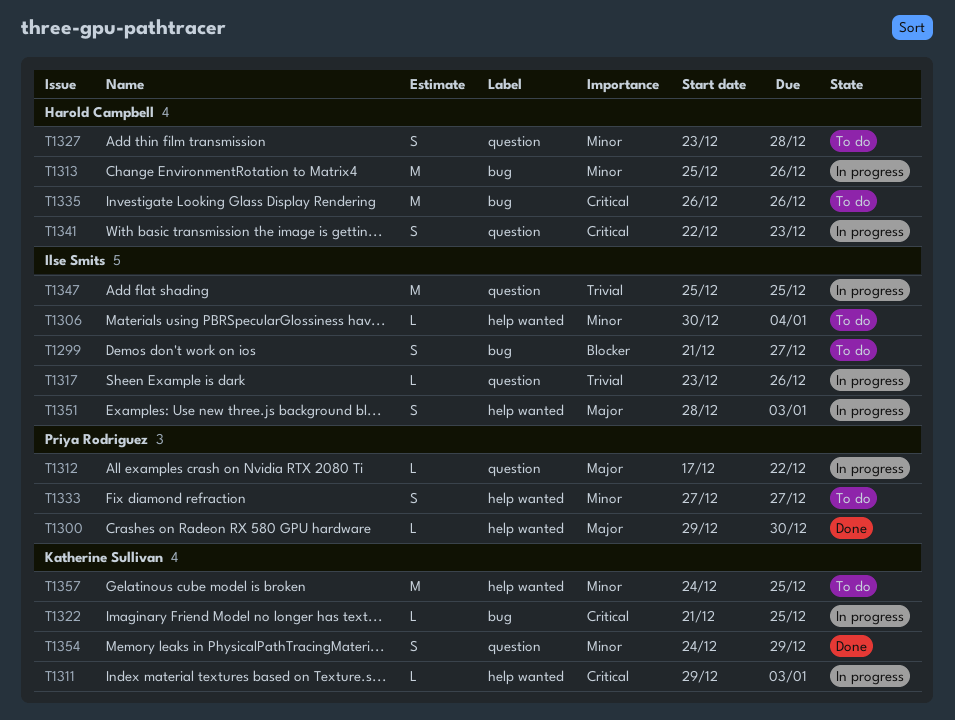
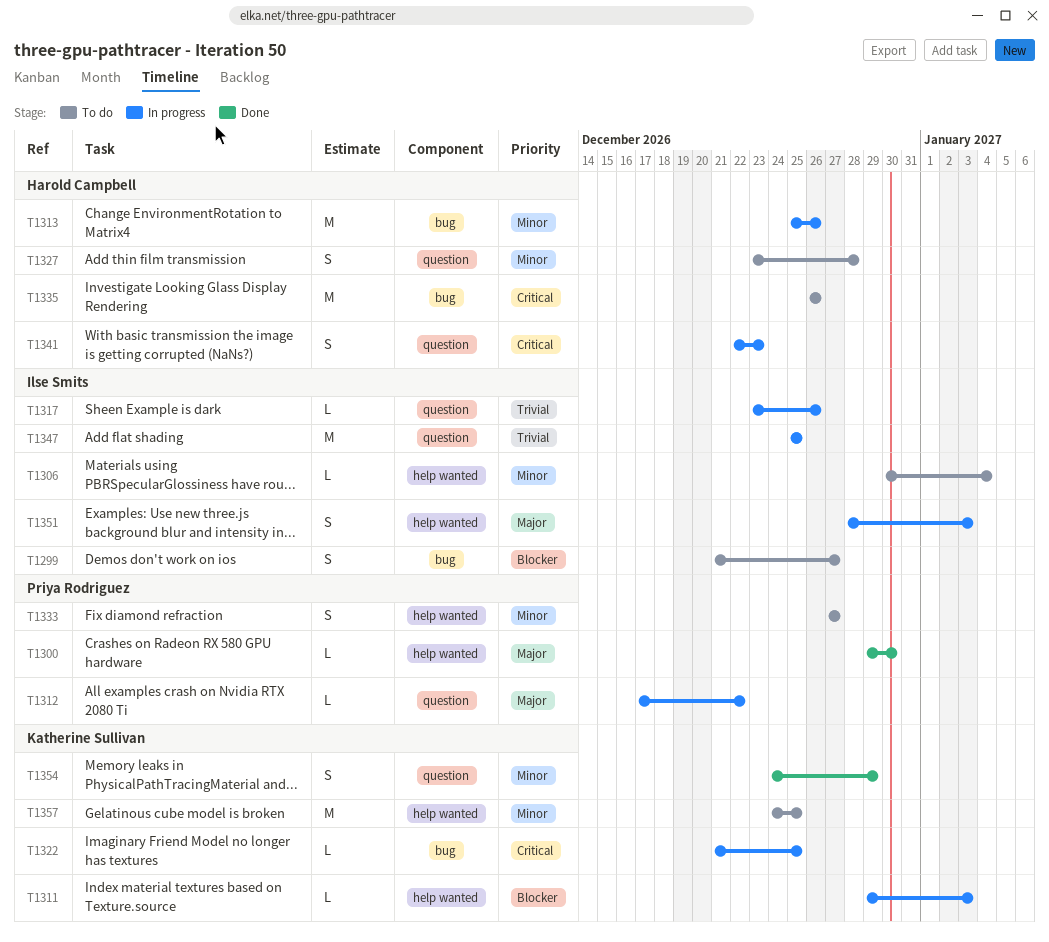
T1311, priority: Critical -> Blocker

